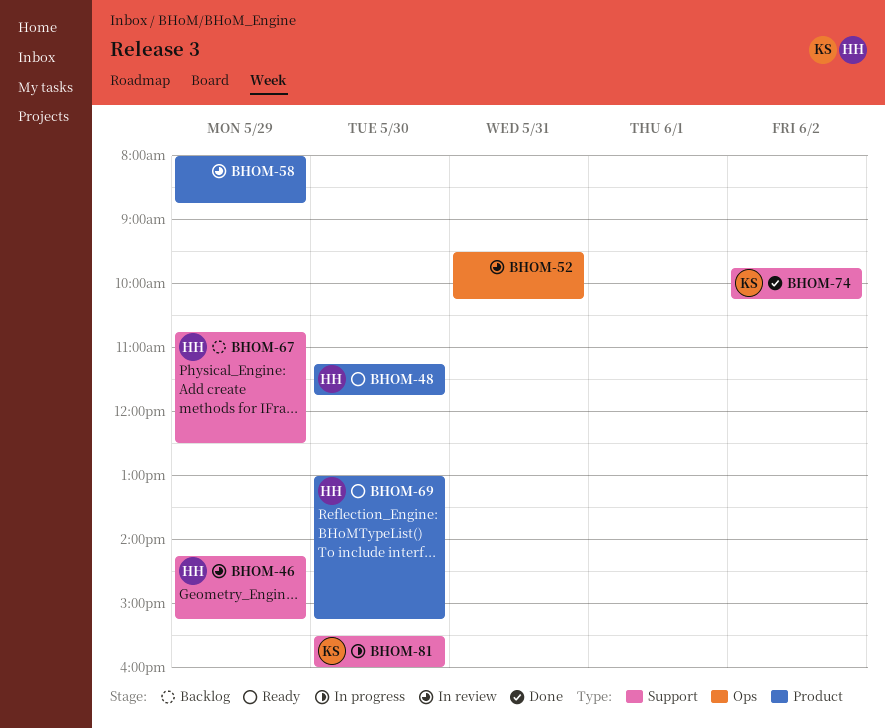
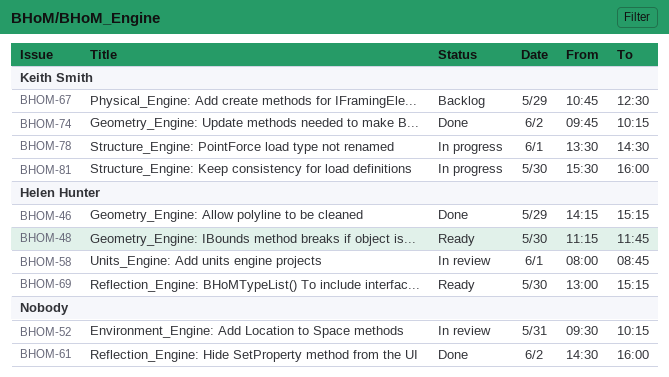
BHOM-46, status: In review -> Done
BHOM-58, owner: none -> Helen Hunter
BHOM-58, day: May 29 -> Jun 1
BHOM-61: none -> present
BHOM-67, owner: Helen Hunter -> Keith Smith
BHOM-78: none -> present

